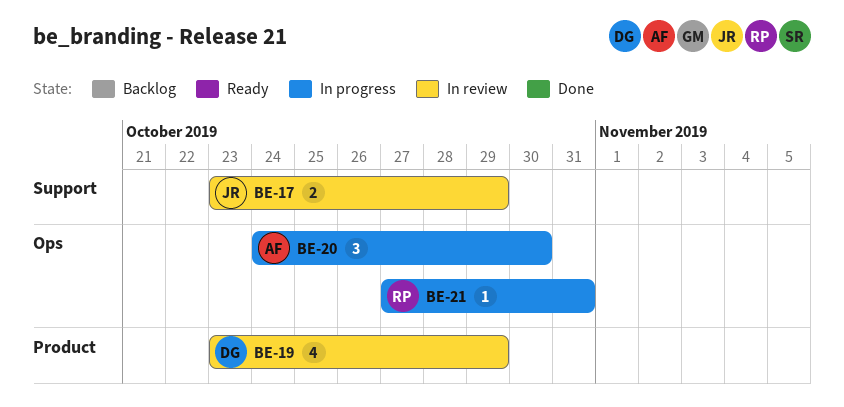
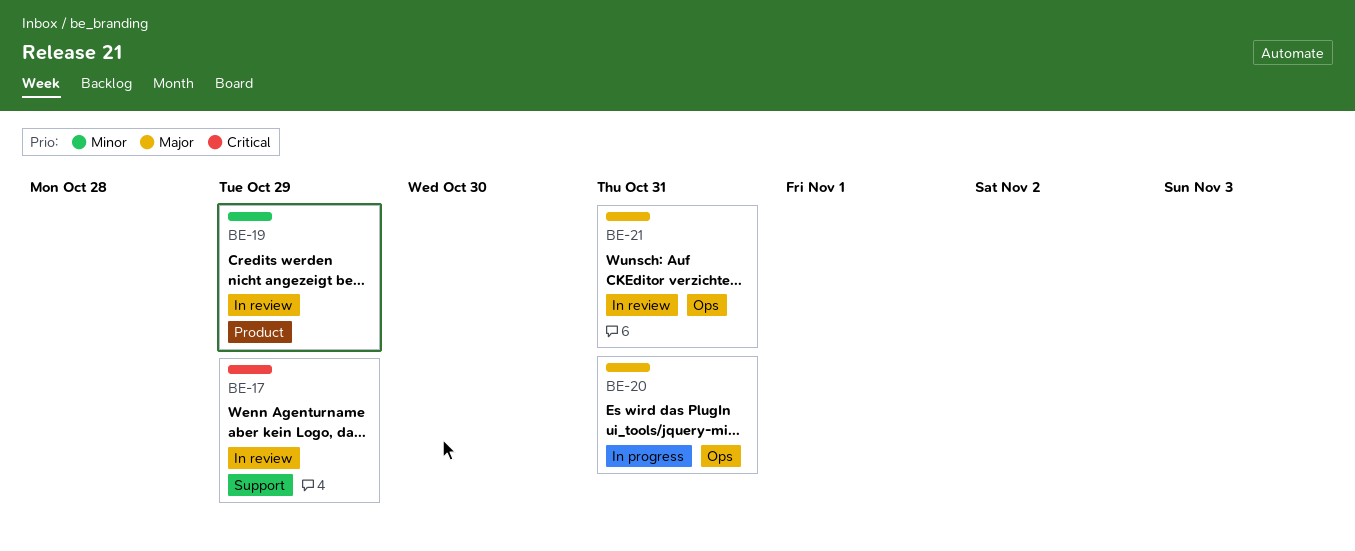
BE-20, due: Oct 30 -> Oct 31
BE-21, status: In progress -> In review

